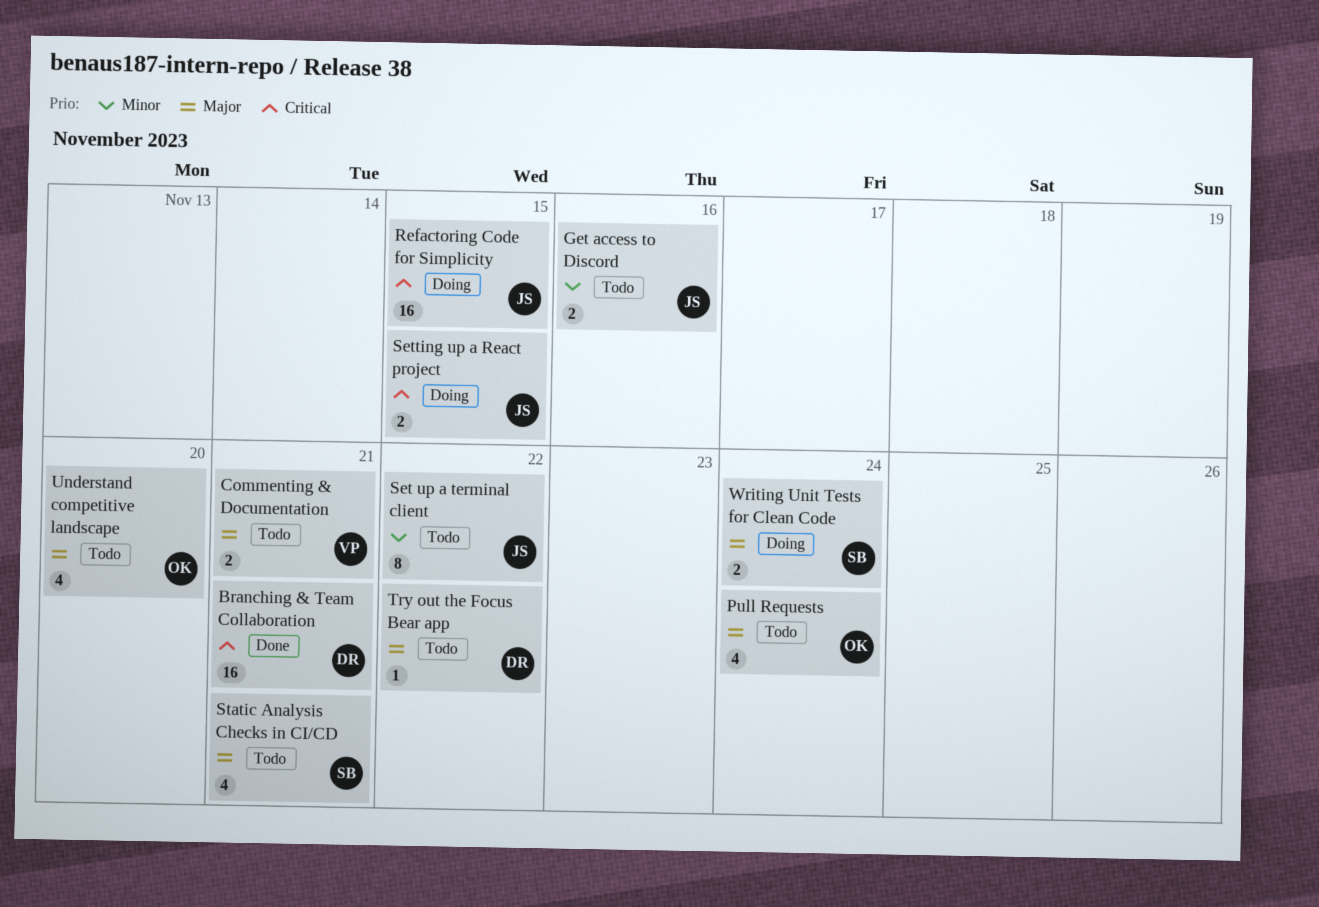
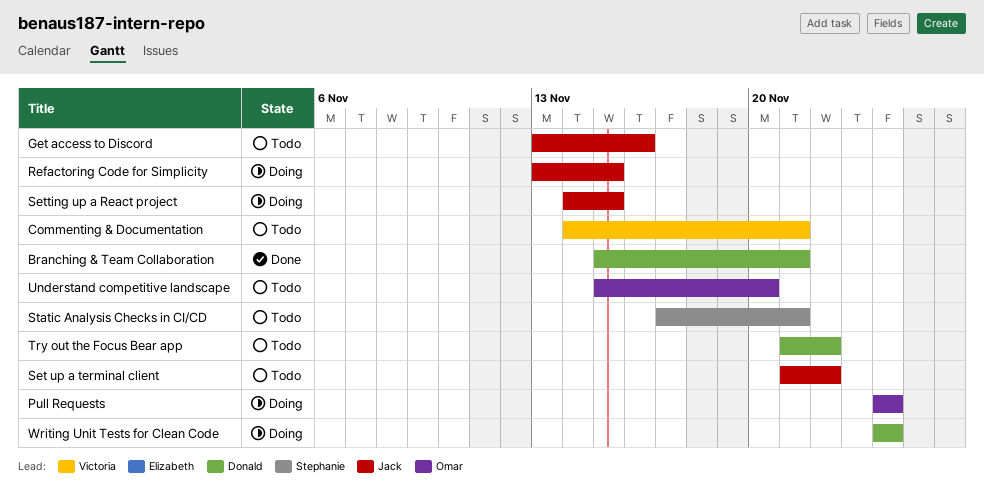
Pull Requests, status: Todo -> Doing
Writing Unit Tests for Clean Code, owner: Stephanie -> Donald

